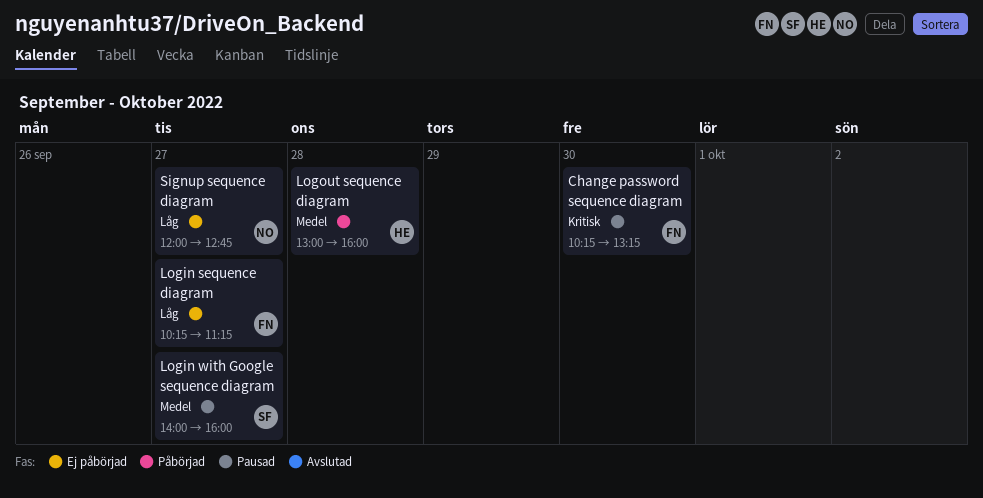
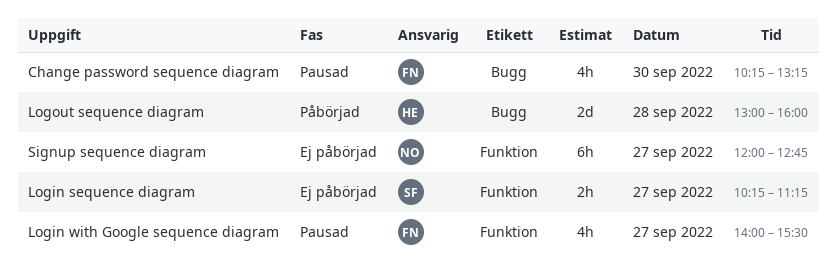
Login sequence diagram, owner: FN -> SF
Login with Google sequence diagram, owner: SF -> FN
Login with Google sequence diagram, ends: 16:00 -> 15:30

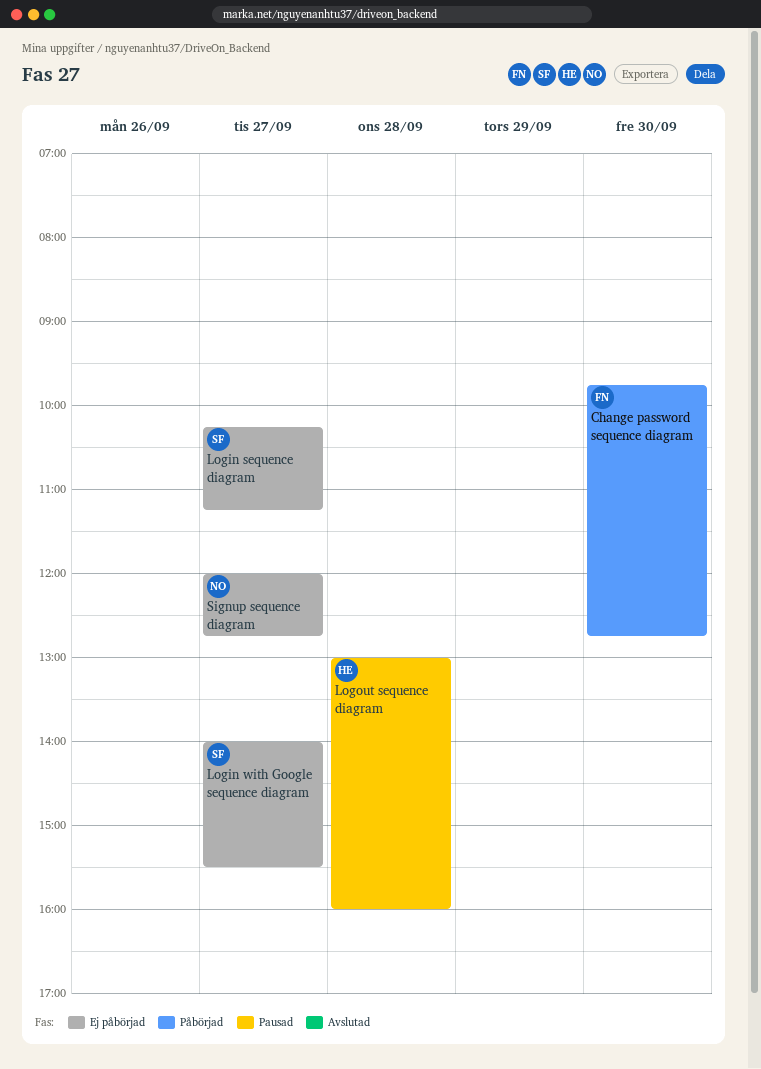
Change password sequence diagram, status: Pausad -> Påbörjad
Change password sequence diagram, begins: 10:15 -> 09:45
Change password sequence diagram, ends: 13:15 -> 12:45
Login with Google sequence diagram, status: Pausad -> Ej påbörjad
Login with Google sequence diagram, owner: FN -> SF
Logout sequence diagram, status: Påbörjad -> Pausad

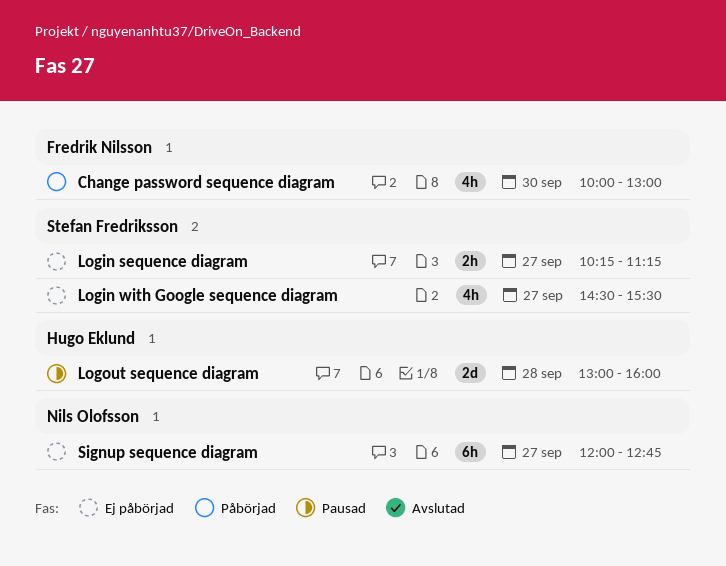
Change password sequence diagram, begins: 09:45 -> 10:00
Change password sequence diagram, ends: 12:45 -> 13:00
Login with Google sequence diagram, begins: 14:00 -> 14:30

